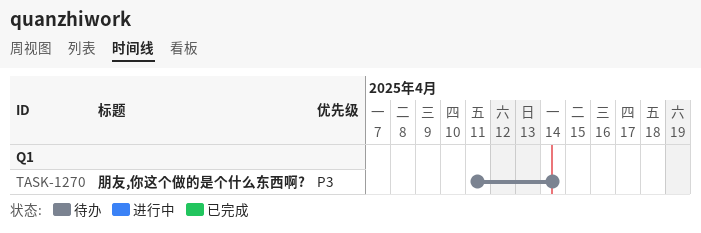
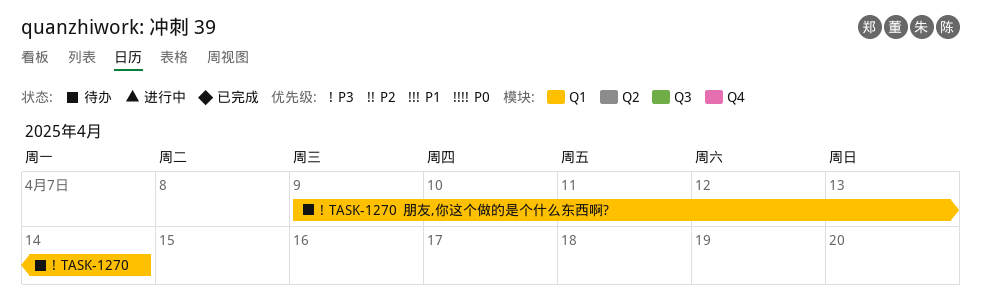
TASK-1270, start: Apr 11 -> Apr 9

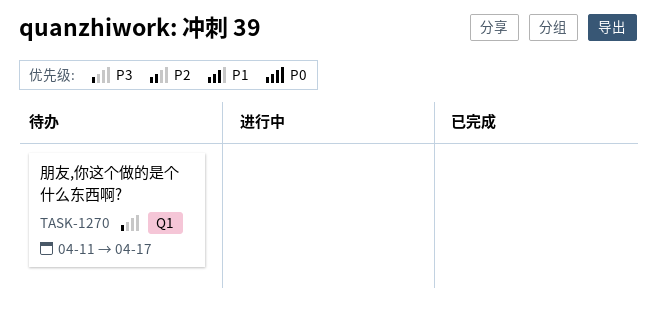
TASK-1270, start: Apr 9 -> Apr 11
TASK-1270, due: Apr 14 -> Apr 17

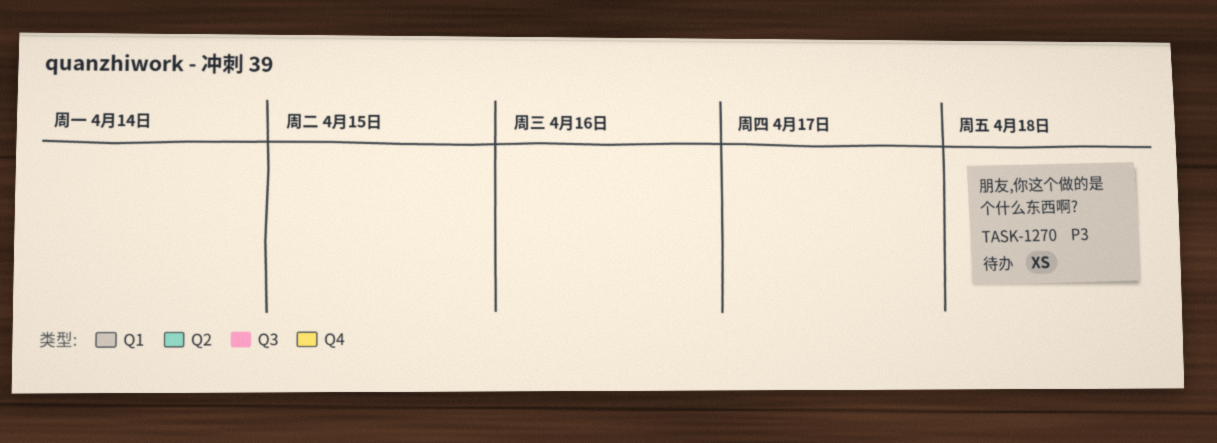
TASK-1270, due: Apr 17 -> Apr 18

